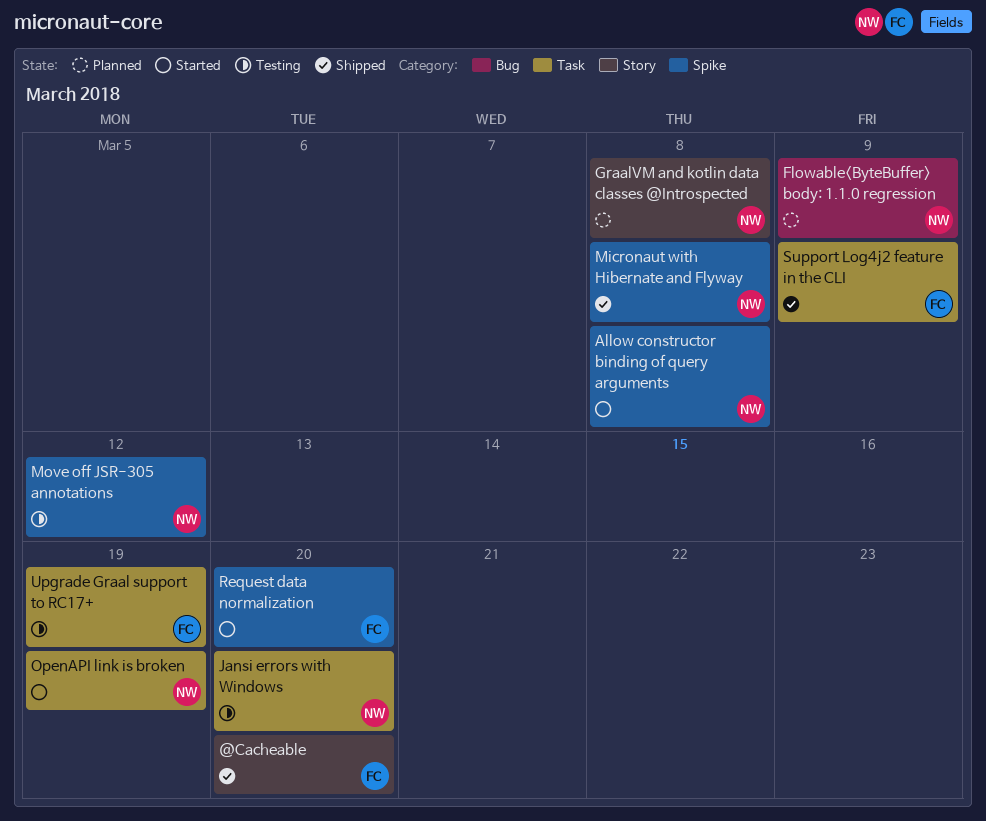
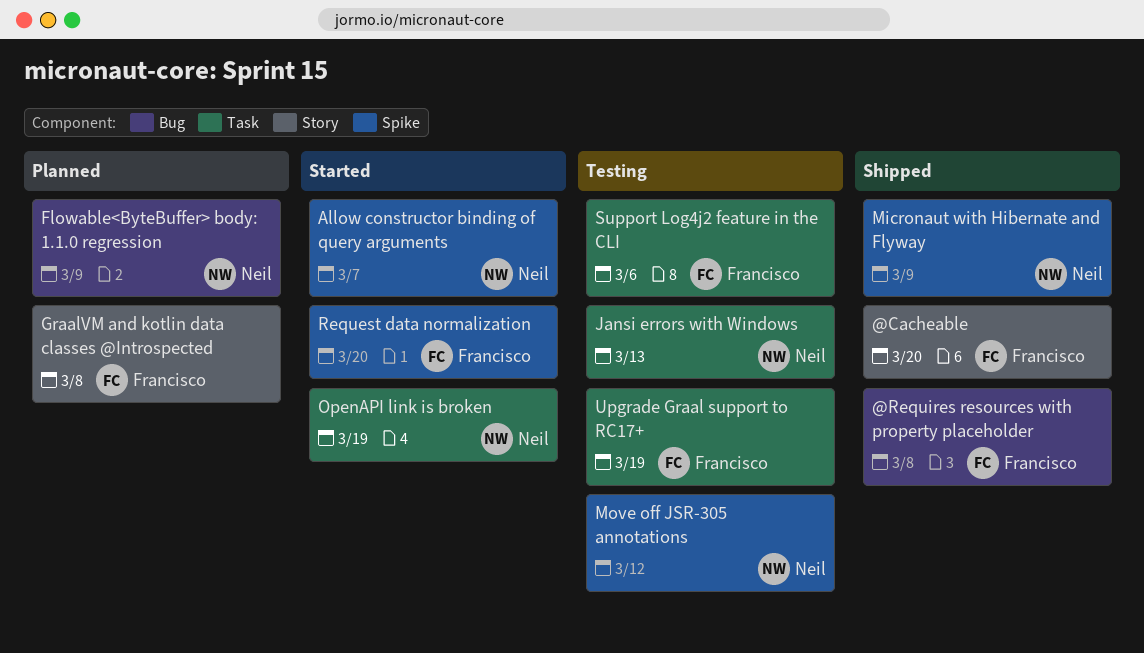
@Requires resources with property placeholder: none -> present
Allow constructor binding of query arguments, due: Mar 8 -> Mar 7
GraalVM and kotlin data classes @Introspected, owner: Neil -> Francisco
Jansi errors with Windows, due: Mar 20 -> Mar 13
Micronaut with Hibernate and Flyway, due: Mar 8 -> Mar 9
Support Log4j2 feature in the CLI, status: Shipped -> Testing
Support Log4j2 feature in the CLI, due: Mar 9 -> Mar 6

